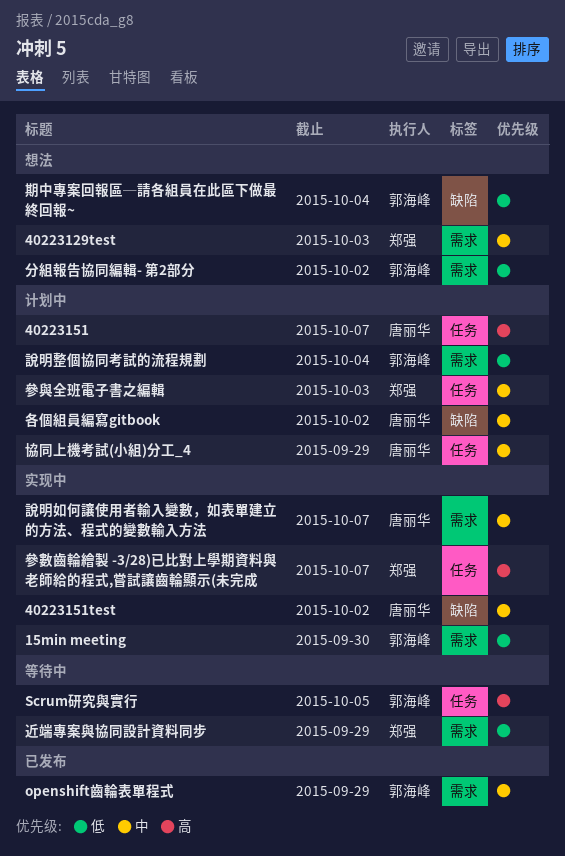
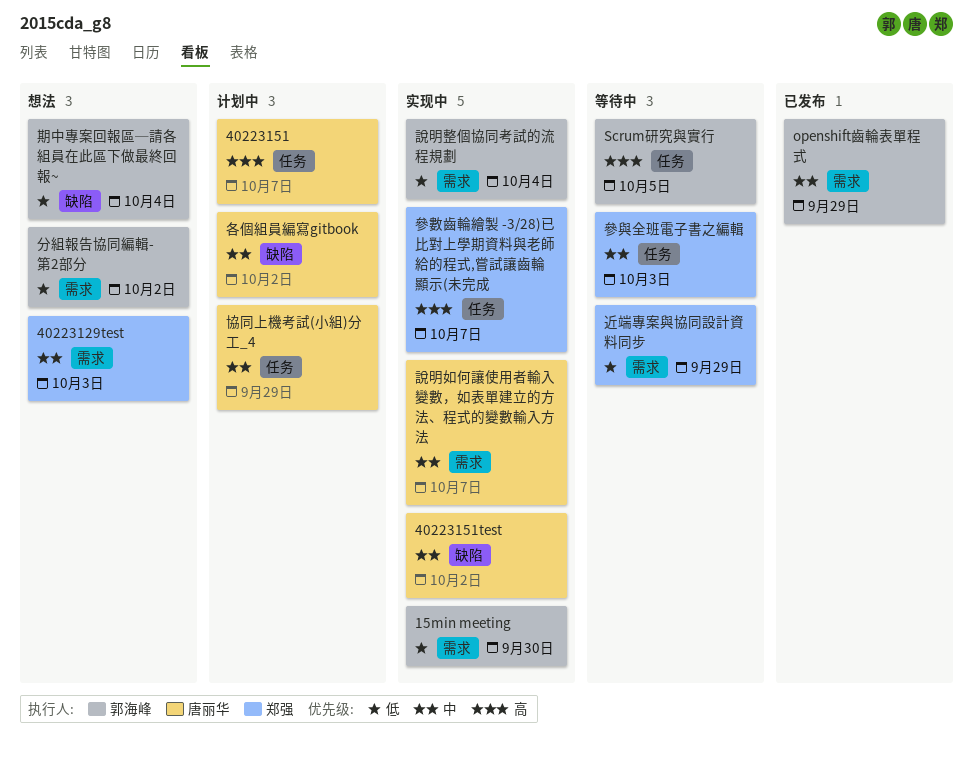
參與全班電子書之編輯, status: 计划中 -> 等待中
說明整個協同考試的流程規劃, status: 计划中 -> 实现中

